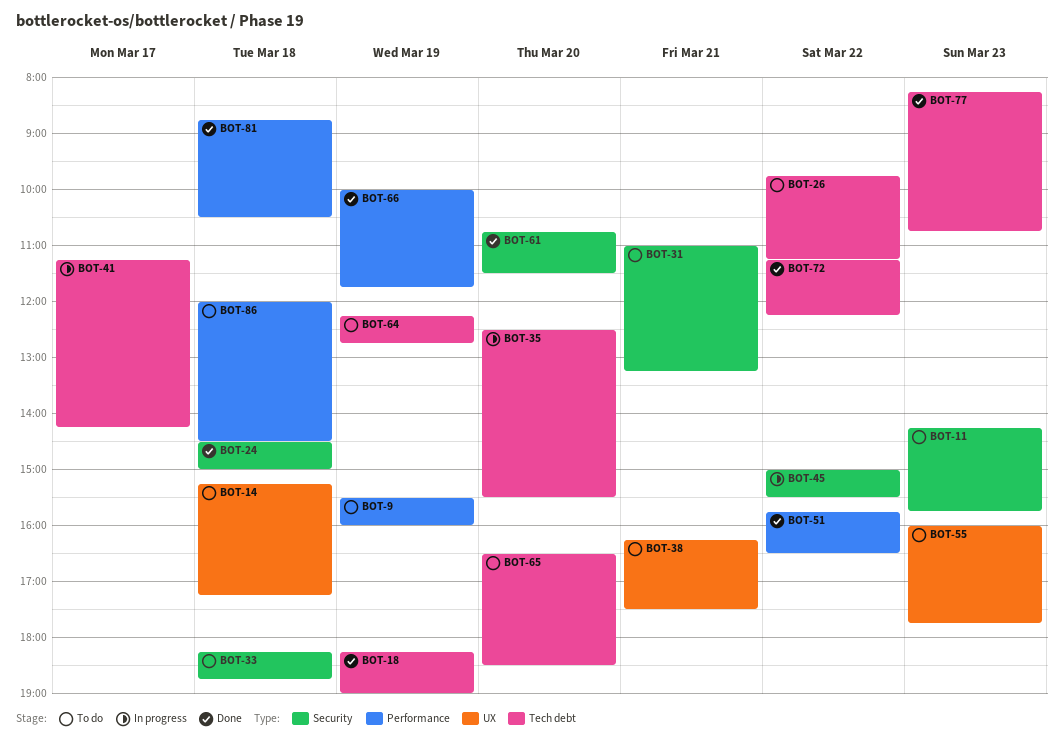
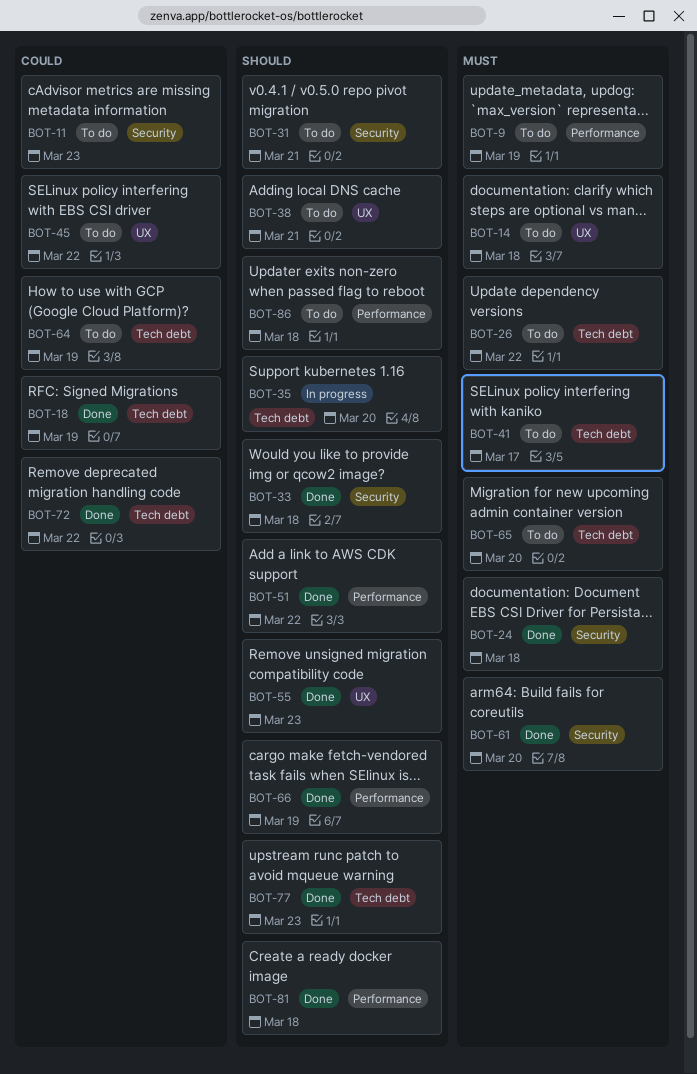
BOT-33, status: To do -> Done
BOT-41, status: In progress -> To do
BOT-45, status: In progress -> To do
BOT-45, label: Security -> UX
BOT-55, status: To do -> Done

